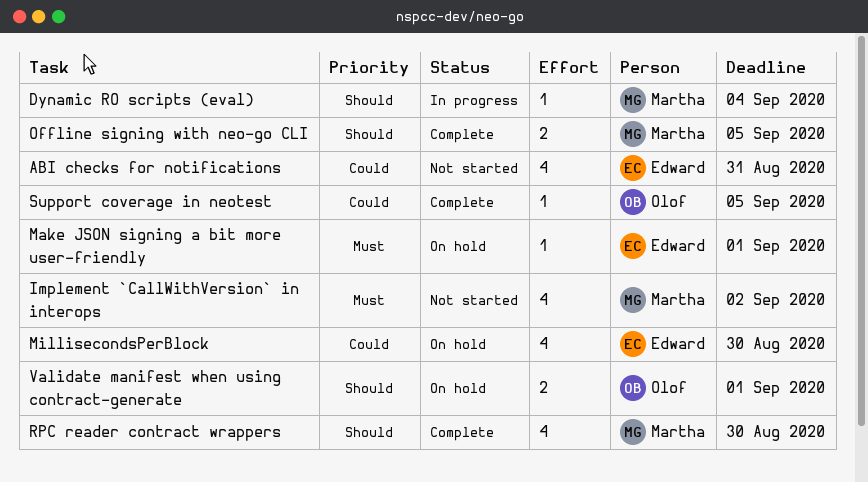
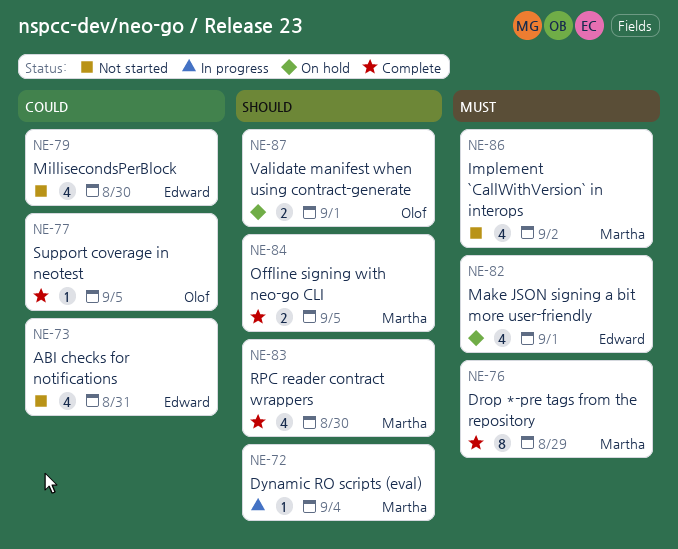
Drop *-pre tags from the repository: none -> present
Make JSON signing a bit more user-friendly, estimate: 1 -> 4
MillisecondsPerBlock, status: On hold -> Not started

